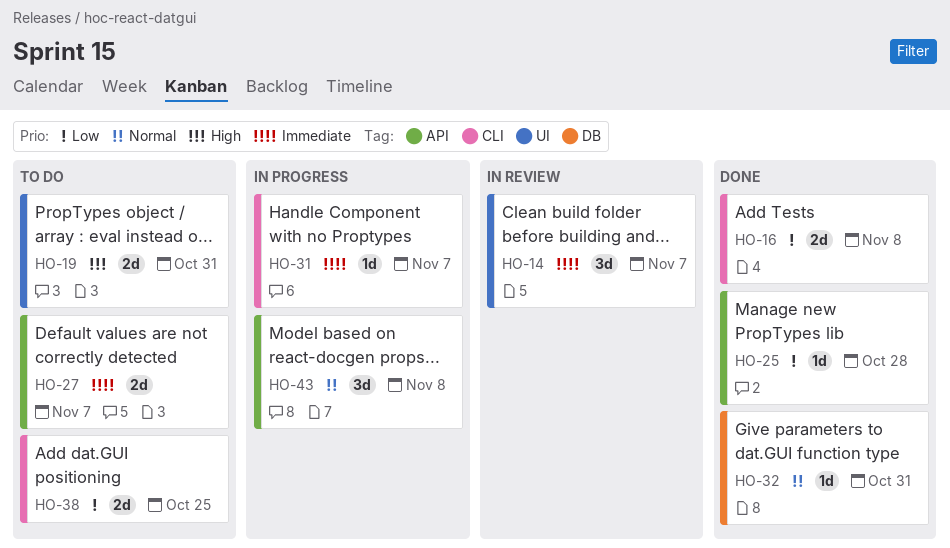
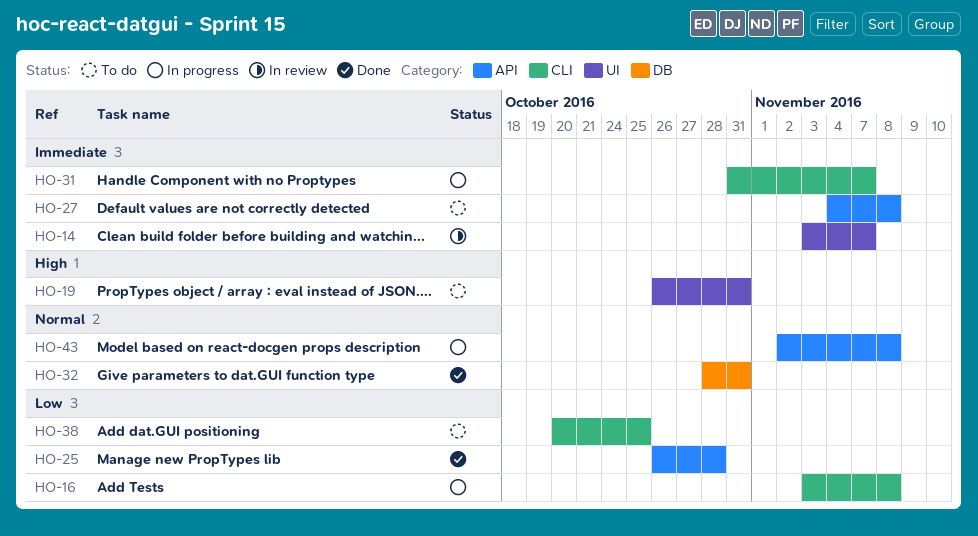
HO-16, status: Done -> In progress
HO-27, due: Nov 7 -> Nov 8

